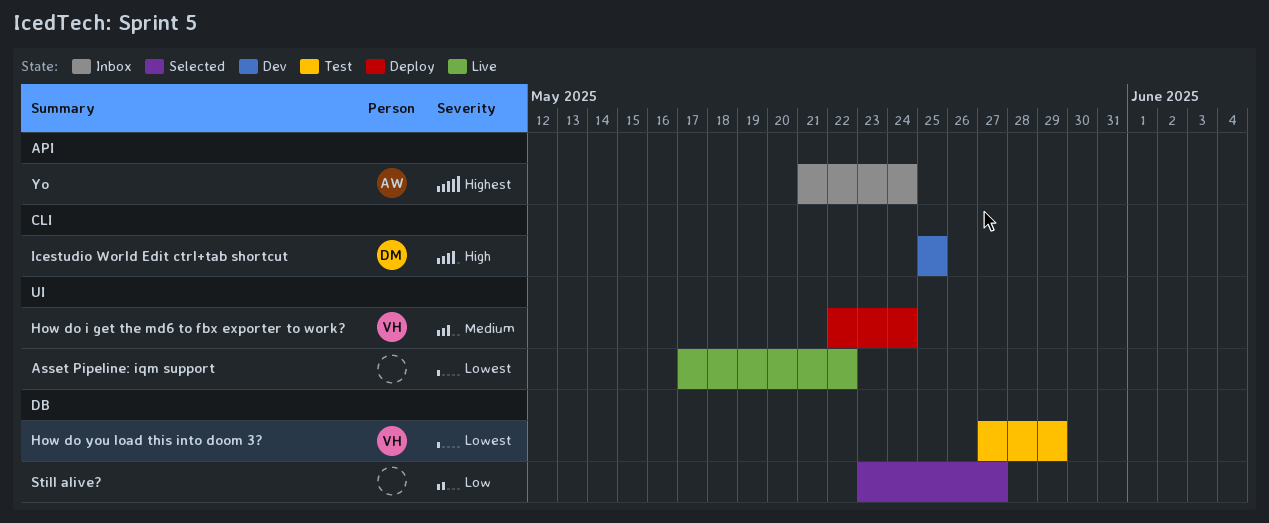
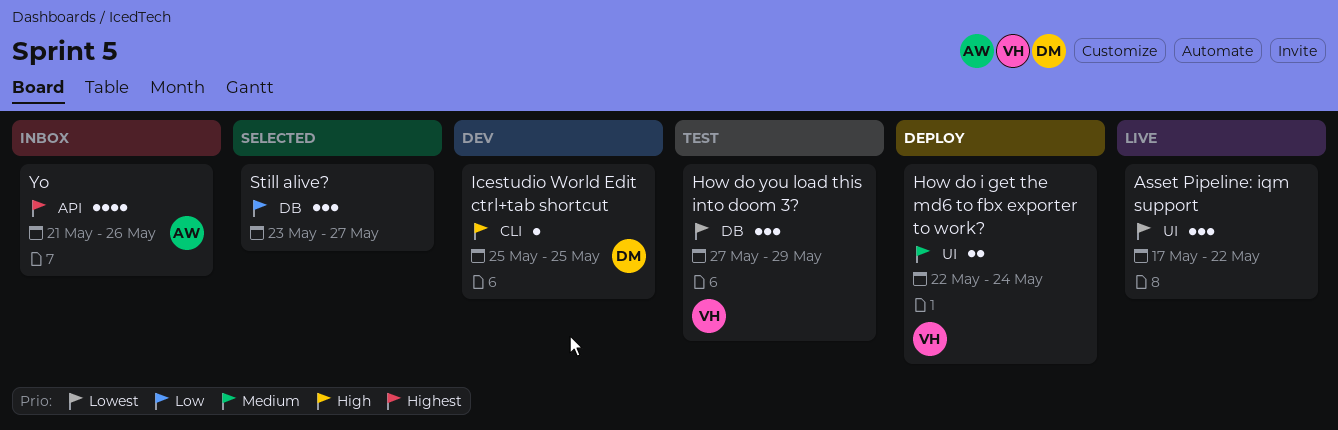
Yo, due: May 24 -> May 26

